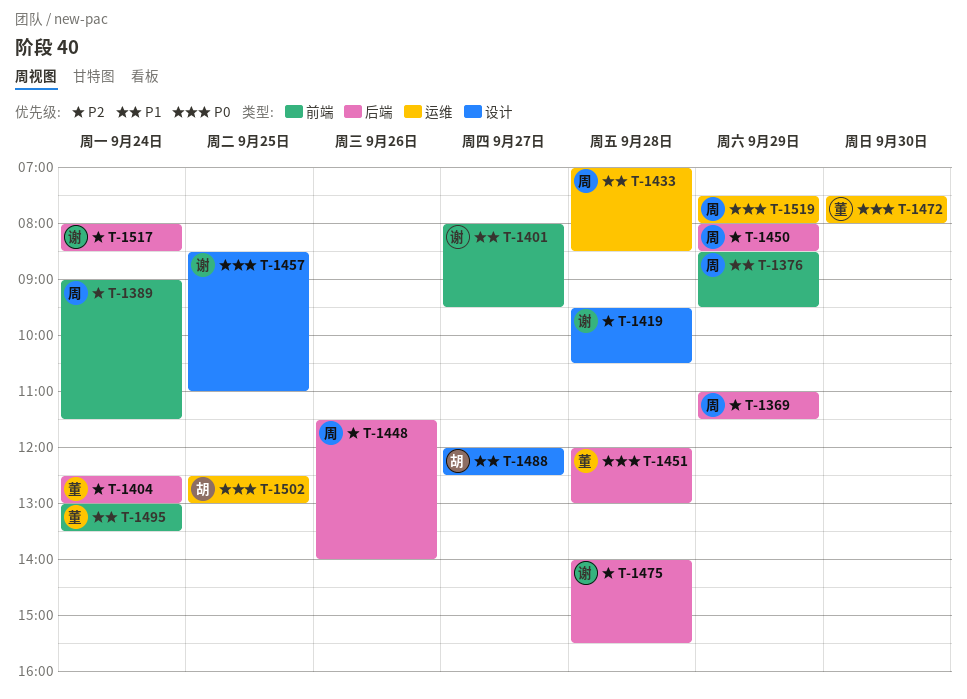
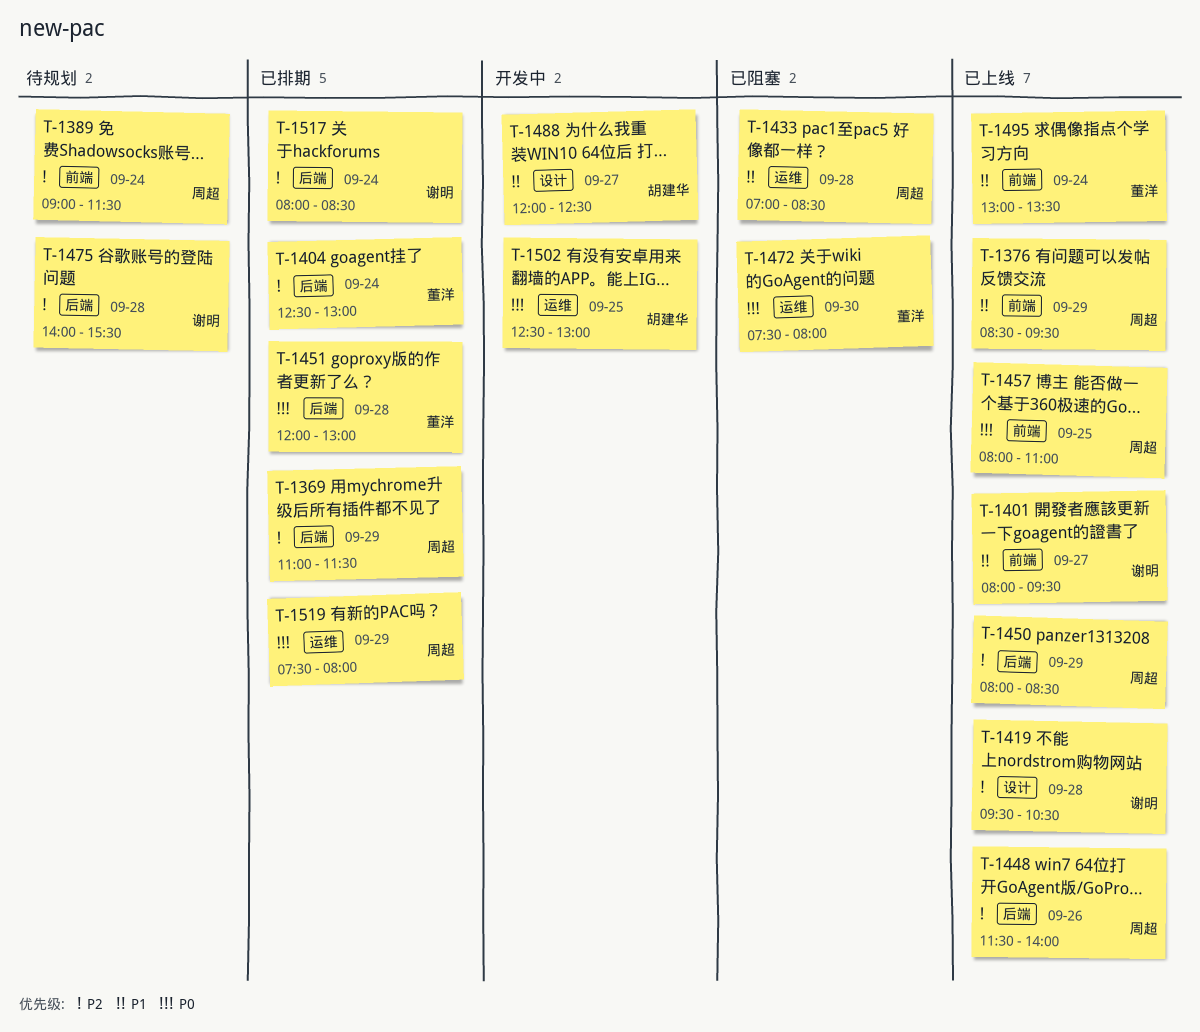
T-1457, owner: 谢明 -> 周超
T-1457, label: 设计 -> 前端
T-1457, begins: 08:30 -> 08:00

